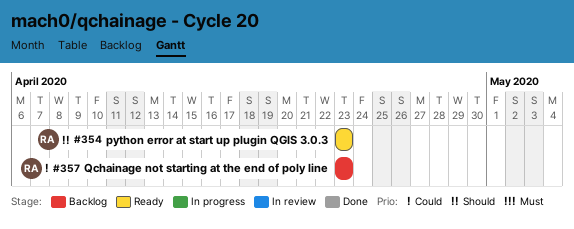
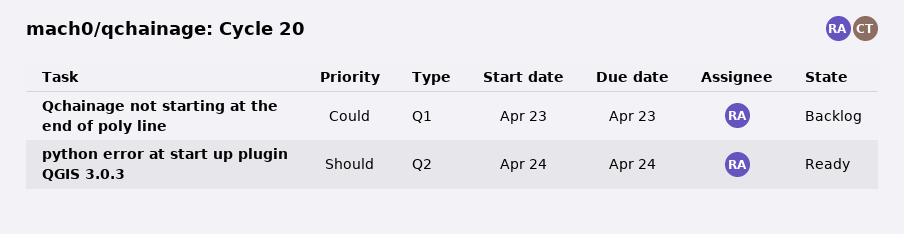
python error at start up plugin QGIS 3.0.3, start: Apr 23 -> Apr 24
python error at start up plugin QGIS 3.0.3, due: Apr 23 -> Apr 24

